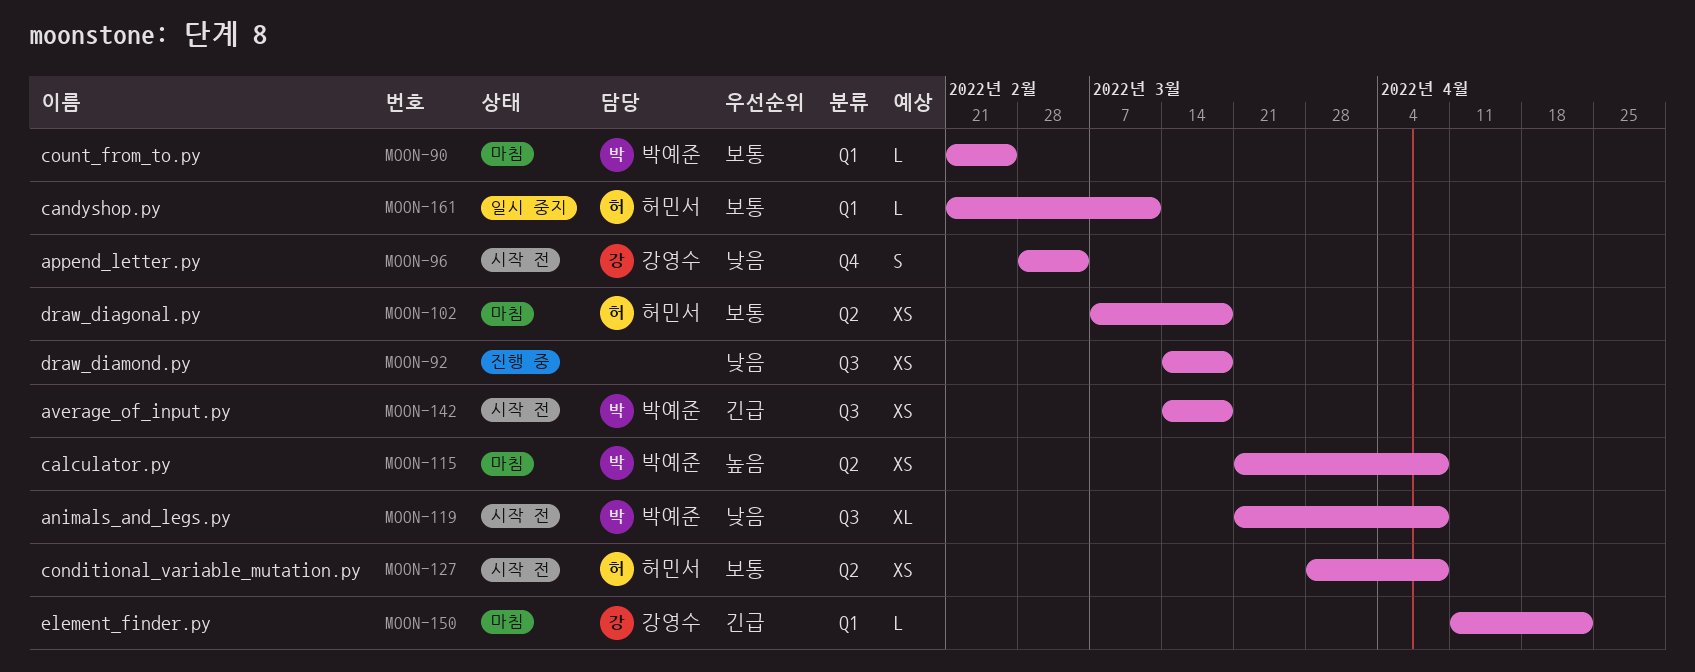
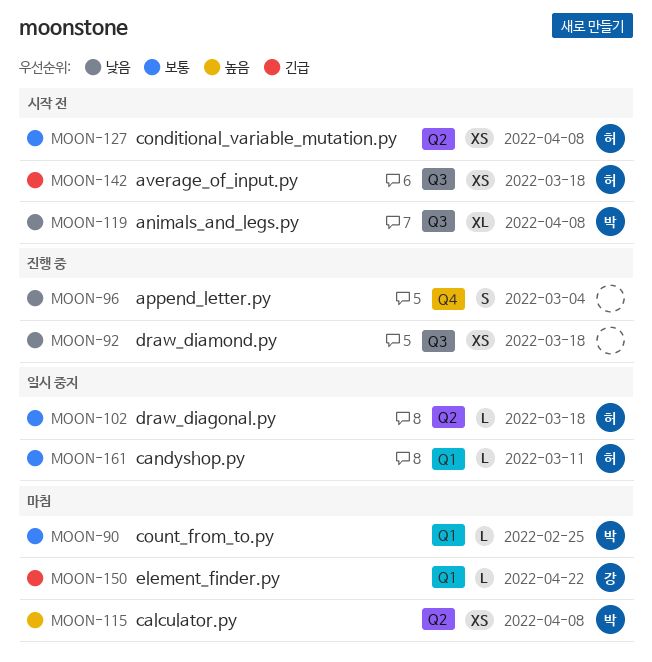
MOON-96, status: 시작 전 -> 진행 중
MOON-96, owner: 강영수 -> none
MOON-102, status: 마침 -> 일시 중지
MOON-102, estimate: XS -> L
MOON-142, owner: 박예준 -> 허민서

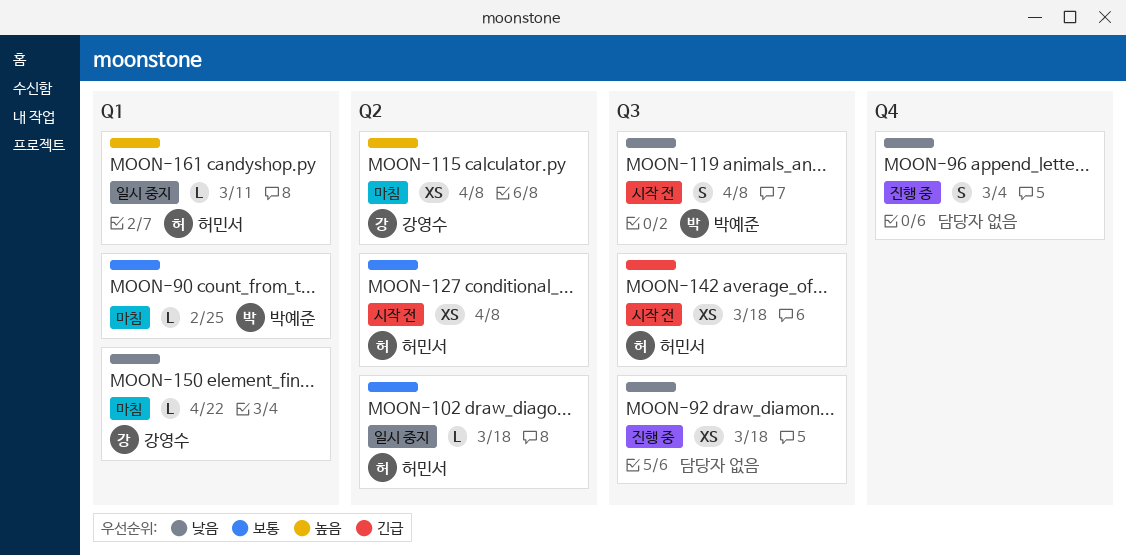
MOON-115, owner: 박예준 -> 강영수
MOON-119, estimate: XL -> S
MOON-150, priority: 긴급 -> 낮음
MOON-161, priority: 보통 -> 높음

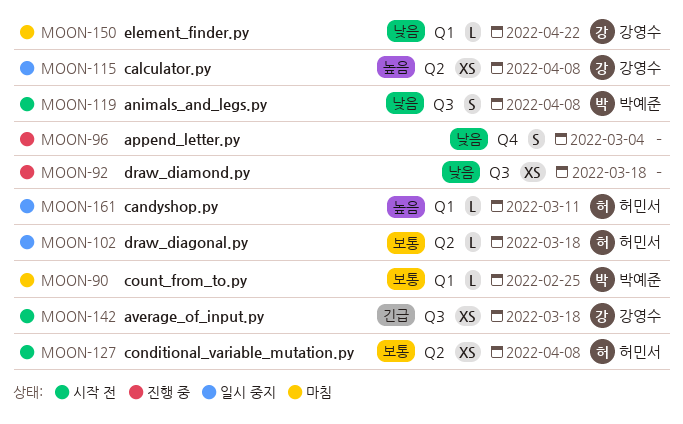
MOON-115, status: 마침 -> 일시 중지
MOON-142, owner: 허민서 -> 강영수

